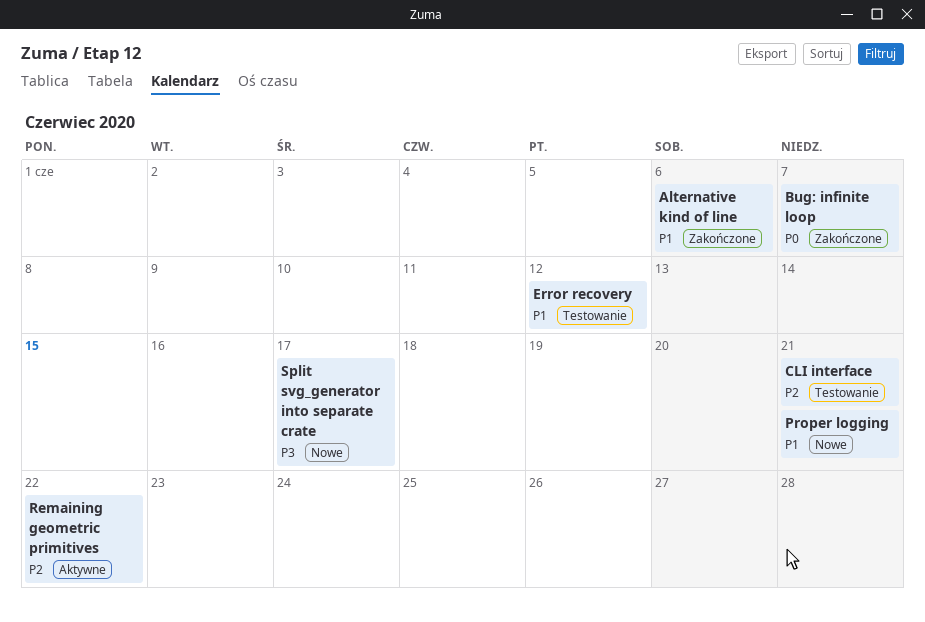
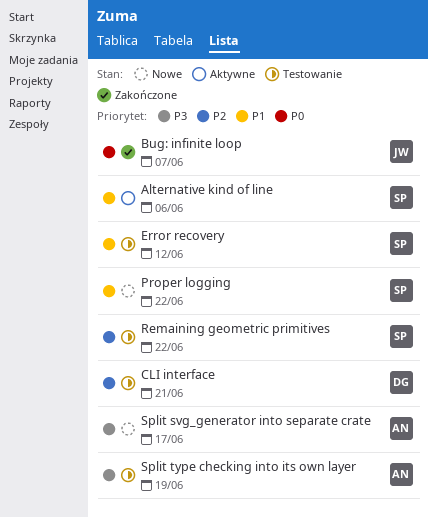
Alternative kind of line, status: Zakończone -> Aktywne
Proper logging, due: Jun 21 -> Jun 22
Remaining geometric primitives, status: Aktywne -> Testowanie
Split type checking into its own layer: none -> present

